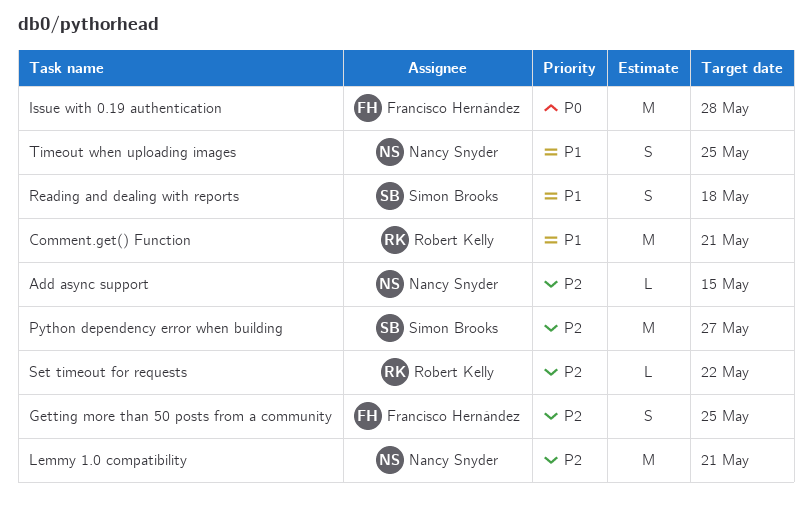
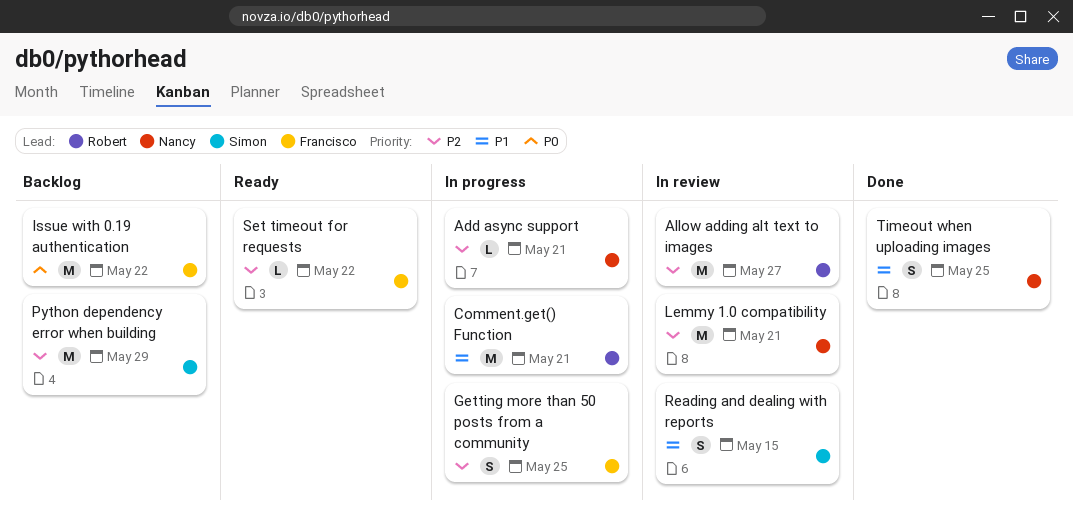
Add async support, due: May 15 -> May 21
Allow adding alt text to images: none -> present
Issue with 0.19 authentication, due: May 28 -> May 22
Python dependency error when building, due: May 27 -> May 29
Reading and dealing with reports, due: May 18 -> May 15
Set timeout for requests, owner: Robert Kelly -> Francisco Hernández

